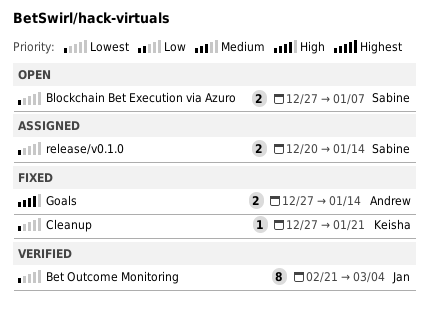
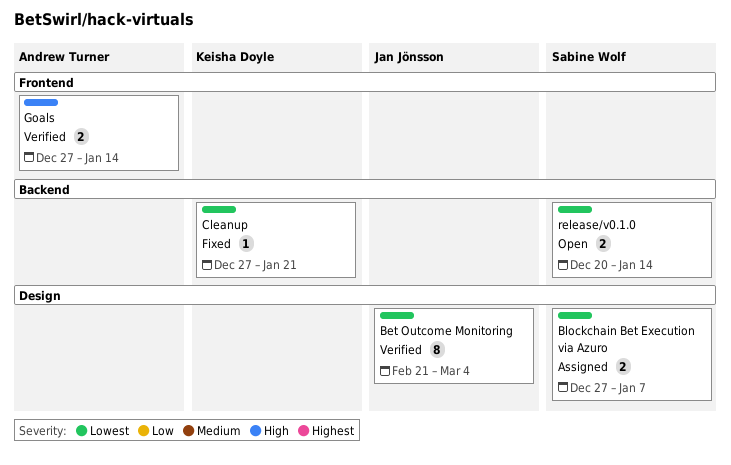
Blockchain Bet Execution via Azuro, status: Open -> Assigned
Goals, status: Fixed -> Verified
release/v0.1.0, status: Assigned -> Open

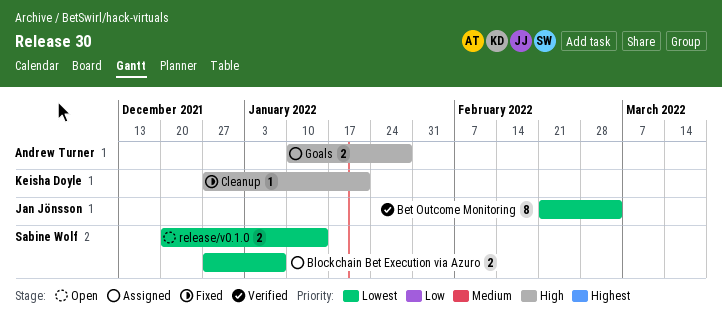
Cleanup, priority: Lowest -> High
Goals, status: Verified -> Assigned
Goals, start: Dec 27 -> Jan 10
Goals, due: Jan 14 -> Jan 28

